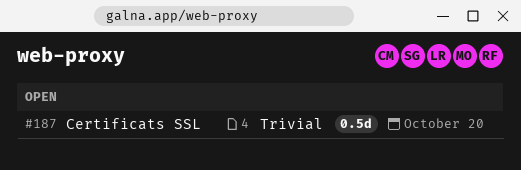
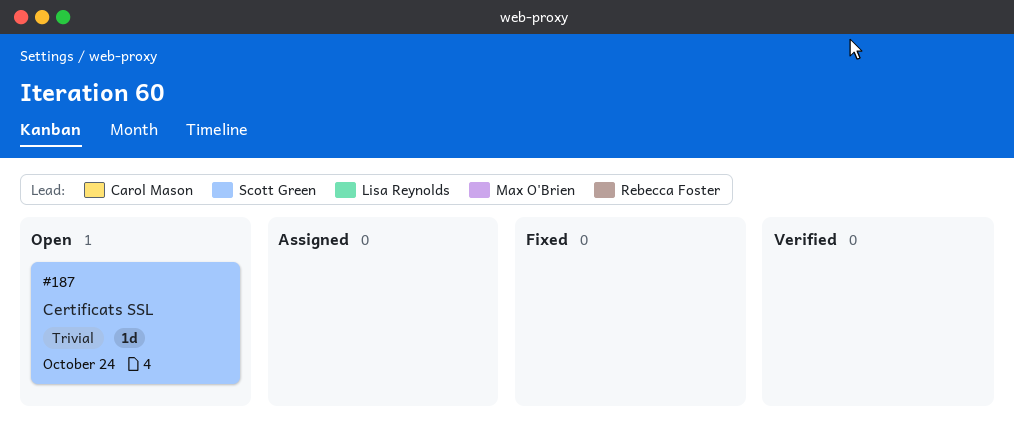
#187, estimate: 0.5d -> 1d
#187, due: Oct 20 -> Oct 24

